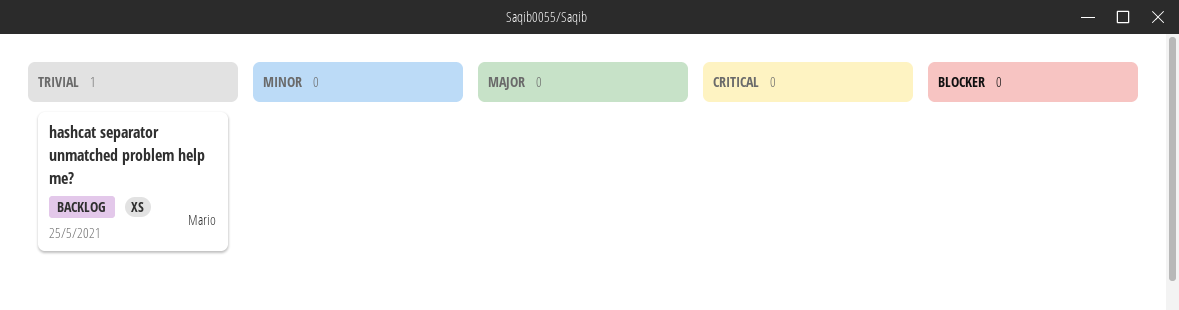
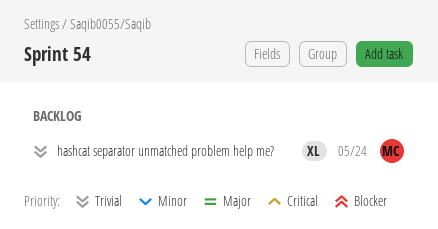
hashcat separator unmatched problem help me?, estimate: XS -> XL
hashcat separator unmatched problem help me?, due: May 25 -> May 24

